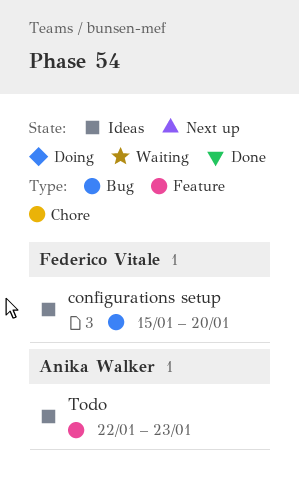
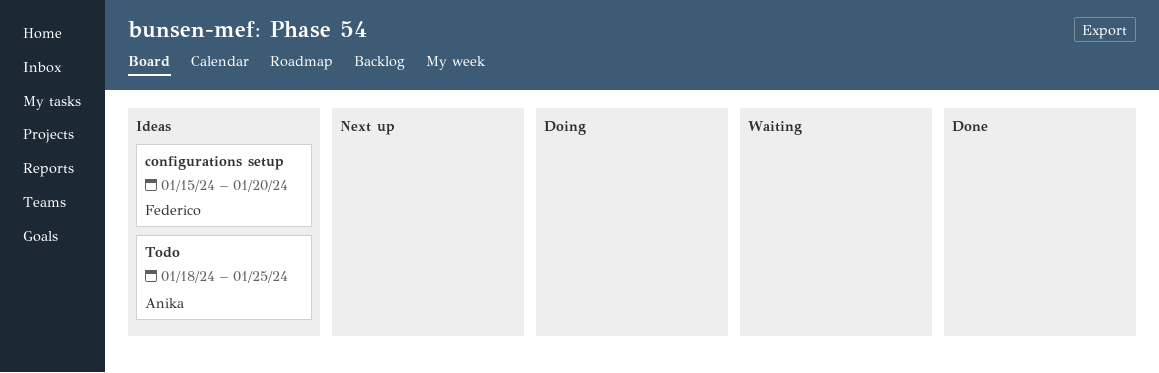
Todo, start: Jan 22 -> Jan 18
Todo, due: Jan 23 -> Jan 25

